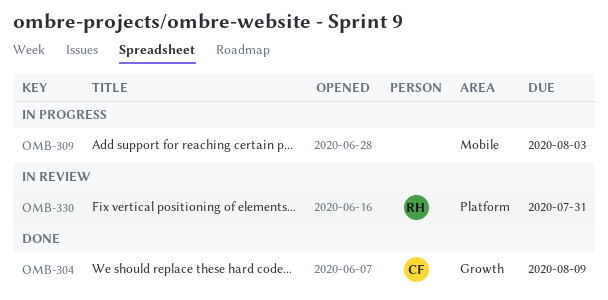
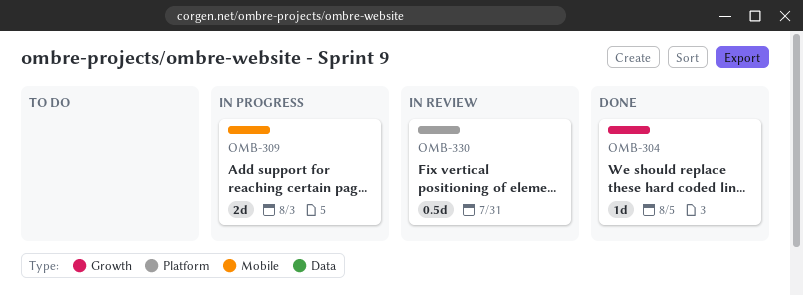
OMB-304, due: Aug 9 -> Aug 5

